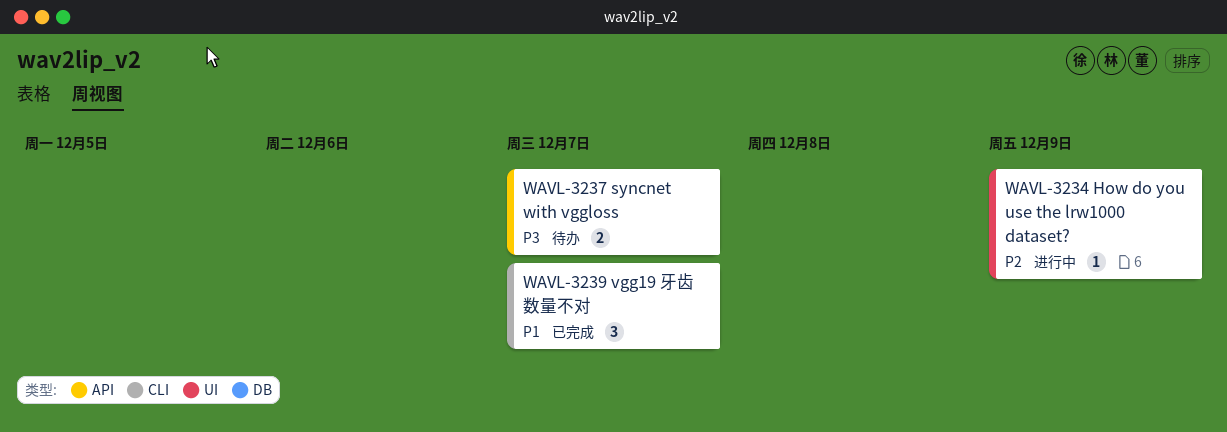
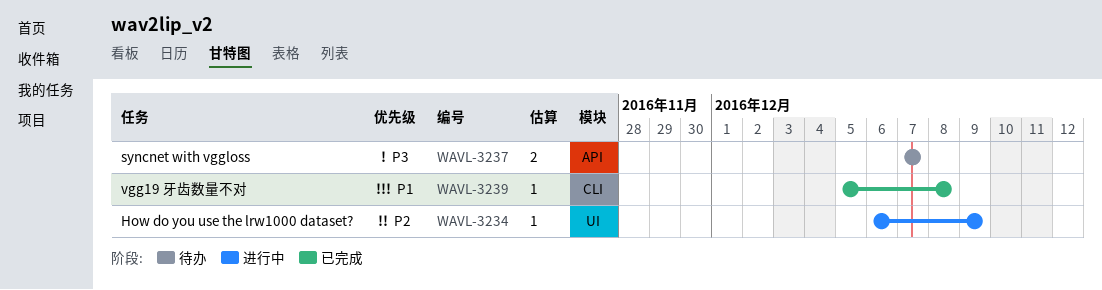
WAVL-3239, estimate: 3 -> 1
WAVL-3239, due: Dec 7 -> Dec 8

